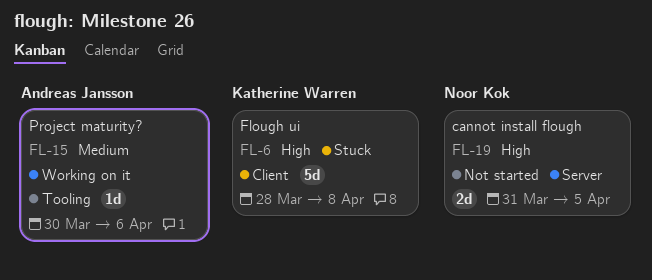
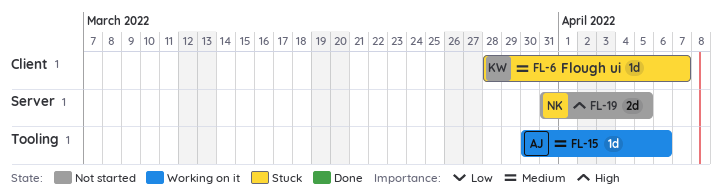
FL-6, priority: High -> Medium
FL-6, estimate: 5d -> 1d
FL-6, due: Apr 8 -> Apr 7

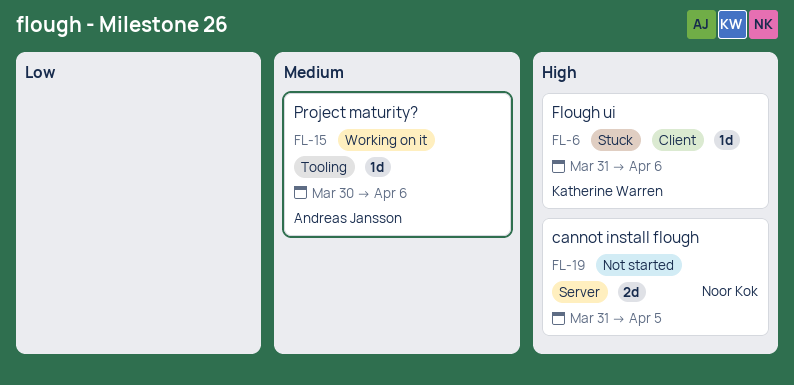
FL-6, priority: Medium -> High
FL-6, start: Mar 28 -> Mar 31
FL-6, due: Apr 7 -> Apr 6

